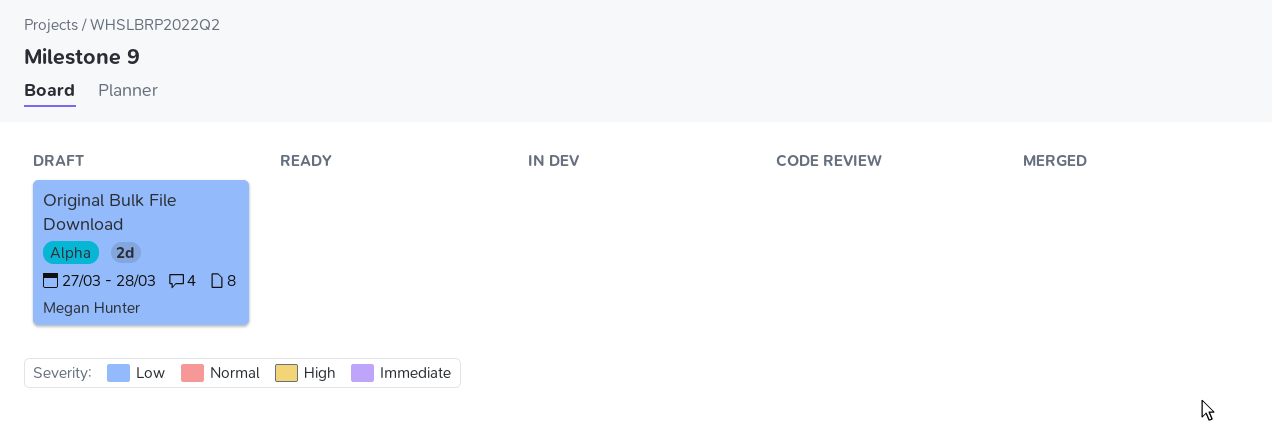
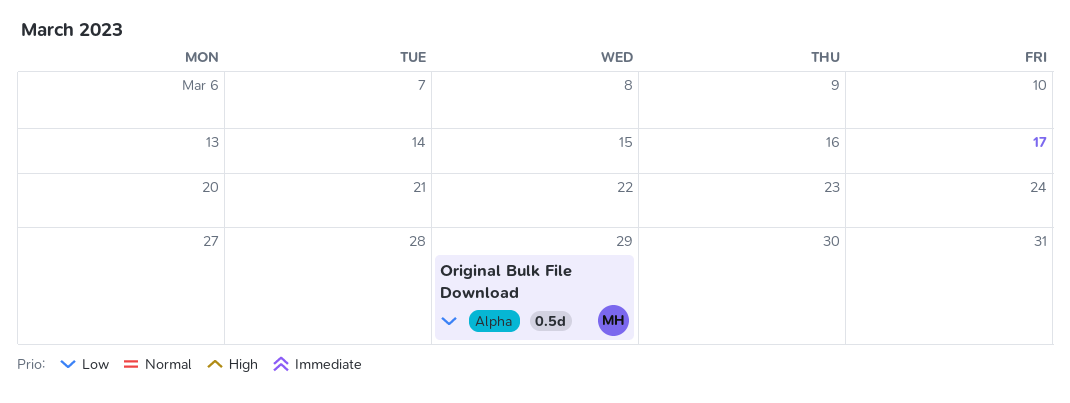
Original Bulk File Download, estimate: 2d -> 0.5d
Original Bulk File Download, due: Mar 28 -> Mar 29

